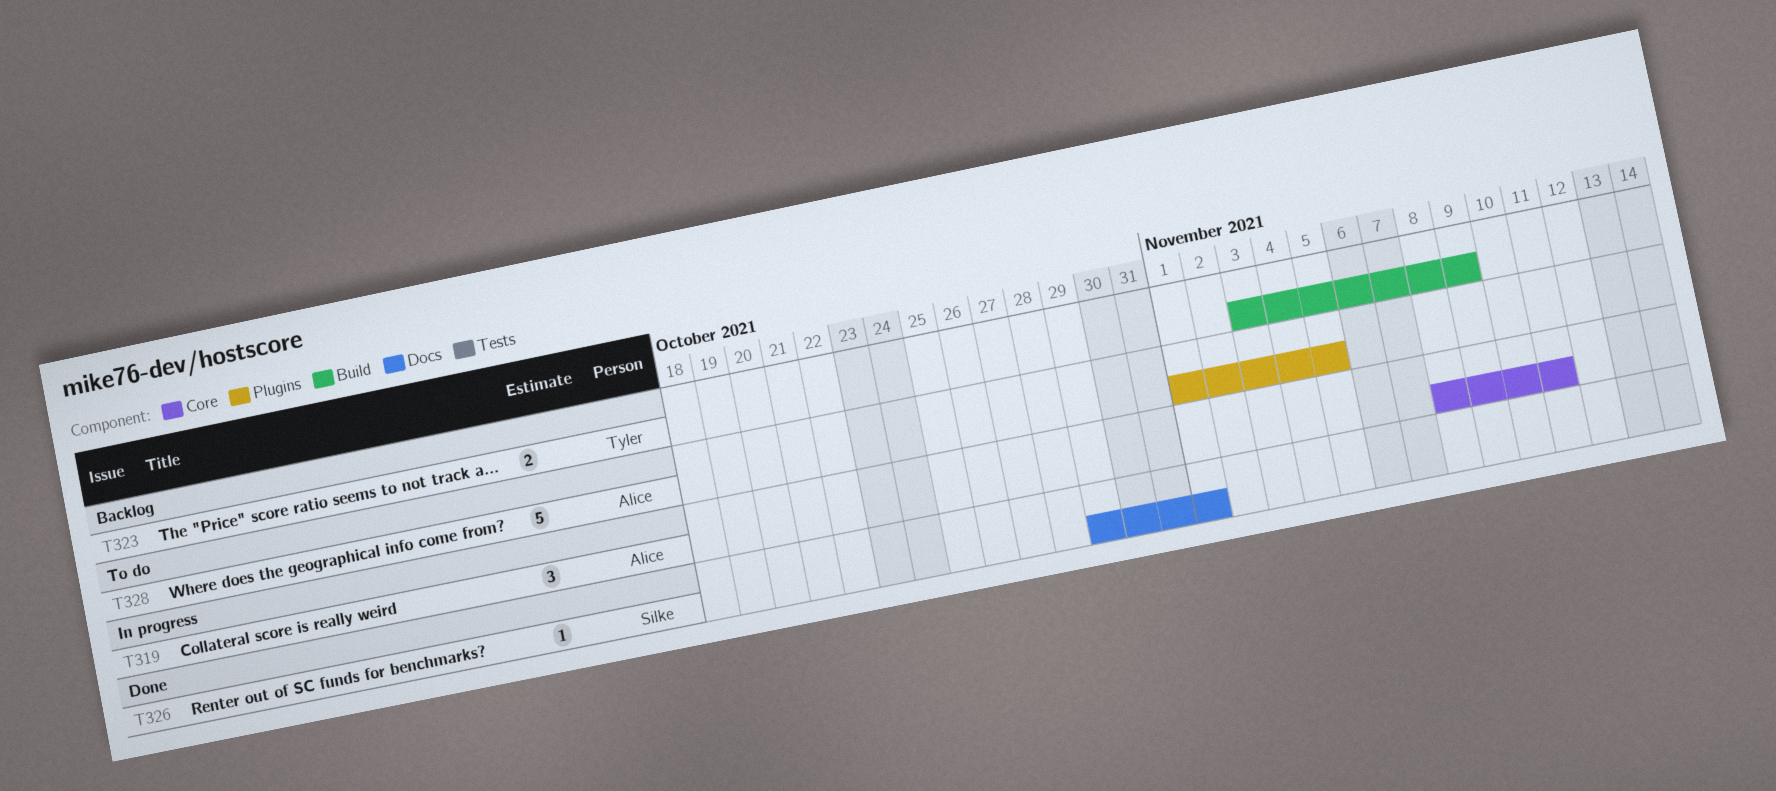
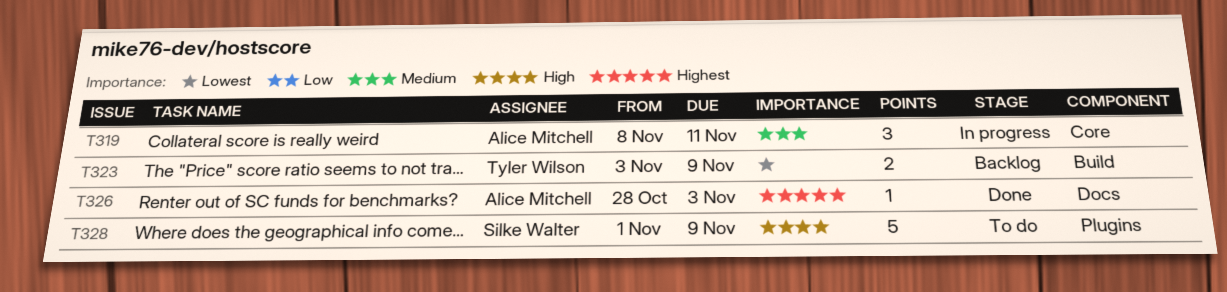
T326, owner: Silke Walter -> Alice Mitchell
T326, start: Oct 29 -> Oct 28
T326, due: Nov 1 -> Nov 3
T328, owner: Alice Mitchell -> Silke Walter
T328, due: Nov 5 -> Nov 9

